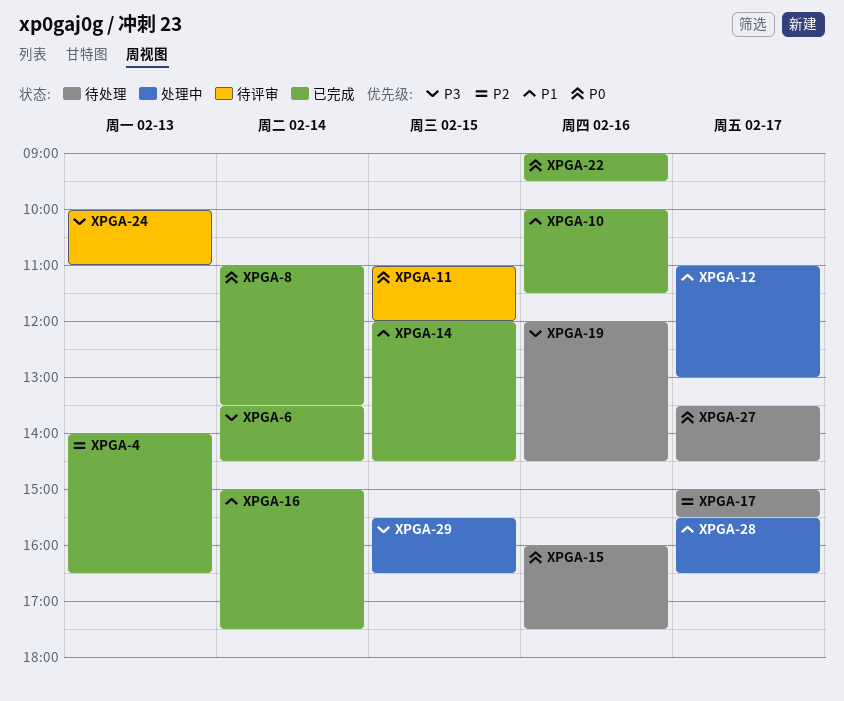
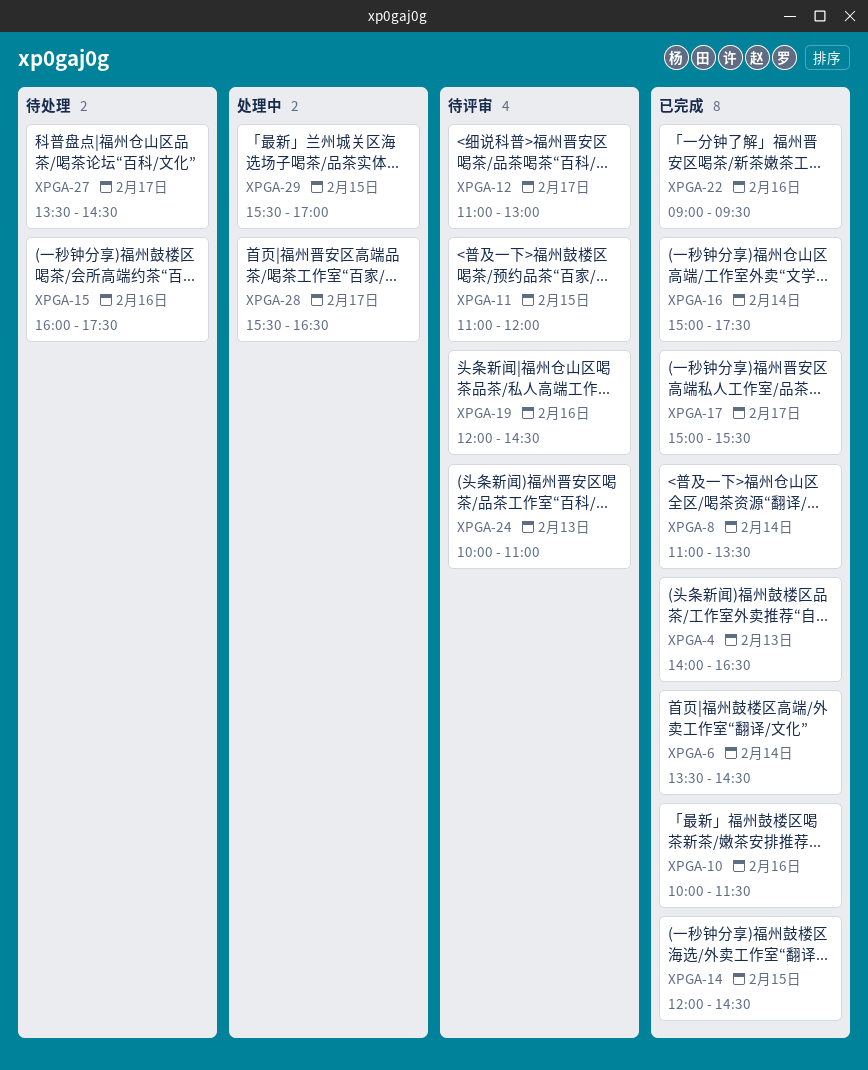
XPGA-12, status: 处理中 -> 待评审
XPGA-17, status: 待处理 -> 已完成
XPGA-19, status: 待处理 -> 待评审
XPGA-29, ends: 16:30 -> 17:00

